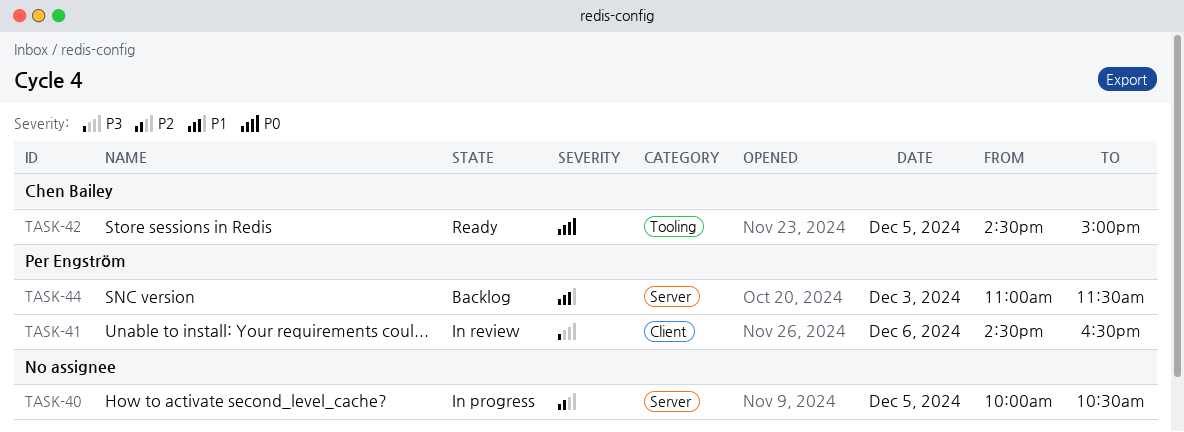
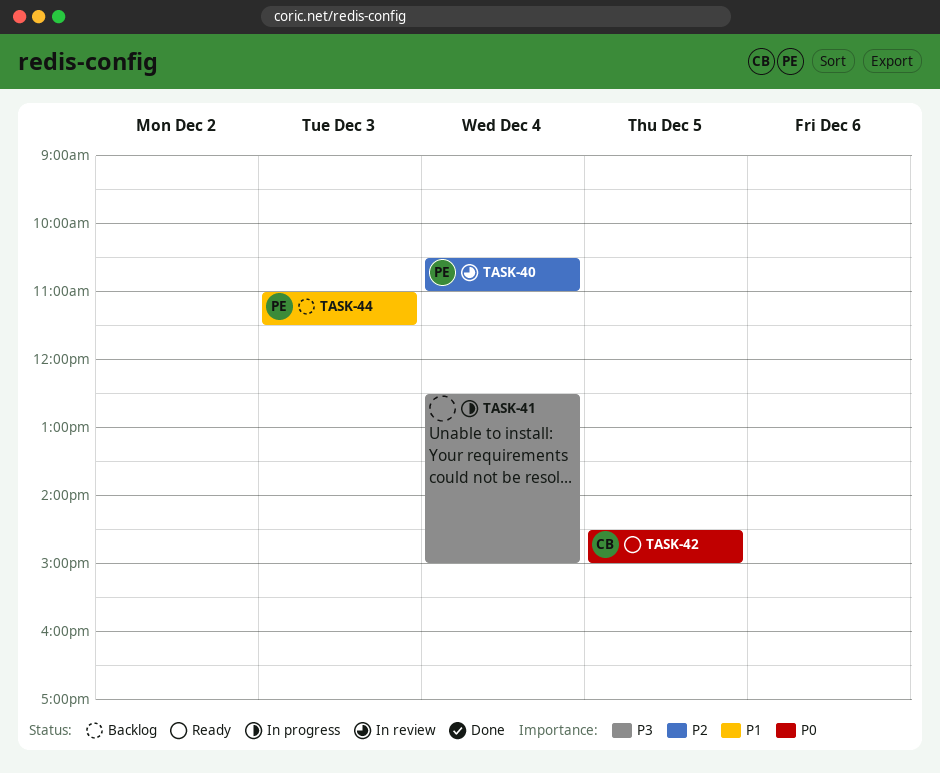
TASK-40, status: In progress -> In review
TASK-40, owner: none -> Per Engström
TASK-40, day: Dec 5 -> Dec 4
TASK-40, begins: 10:00 -> 10:30
TASK-40, ends: 10:30 -> 11:00
TASK-41, status: In review -> In progress
TASK-41, owner: Per Engström -> none
TASK-41, day: Dec 6 -> Dec 4
TASK-41, begins: 14:30 -> 12:30
TASK-41, ends: 16:30 -> 15:00

